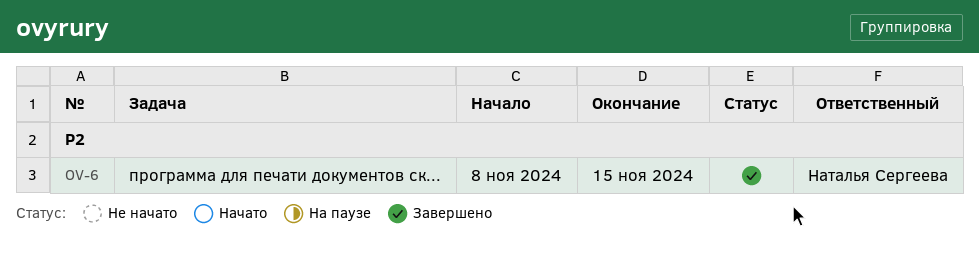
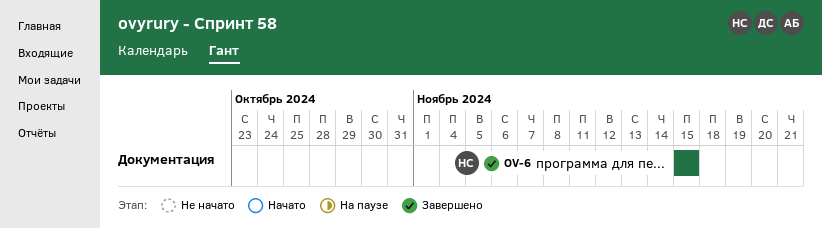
OV-6, start: Nov 8 -> Nov 15

